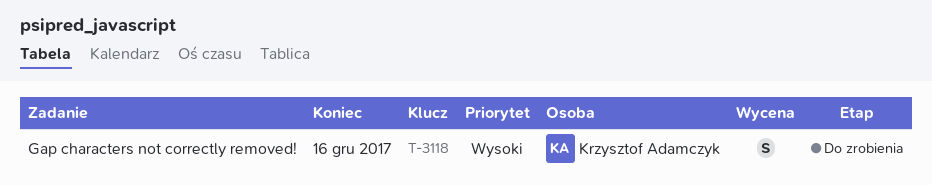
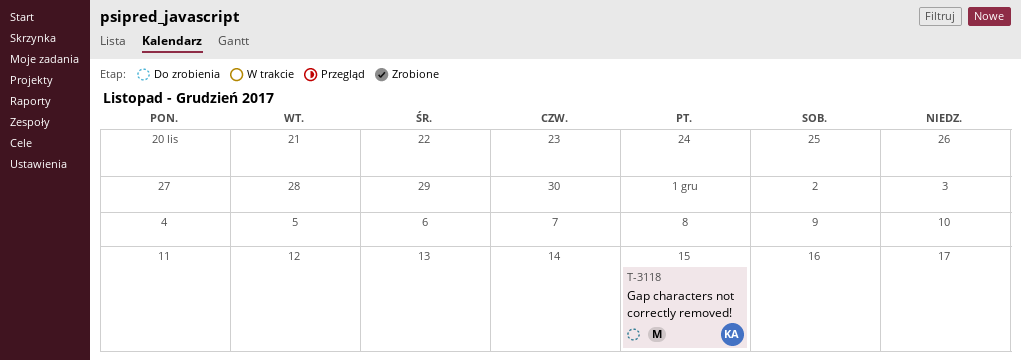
T-3118, estimate: S -> M
T-3118, due: Dec 16 -> Dec 15

